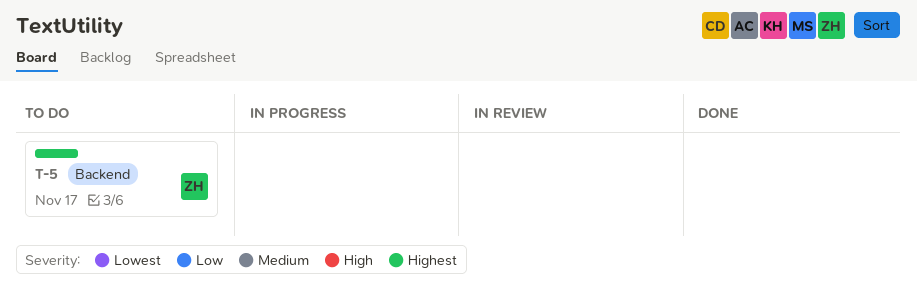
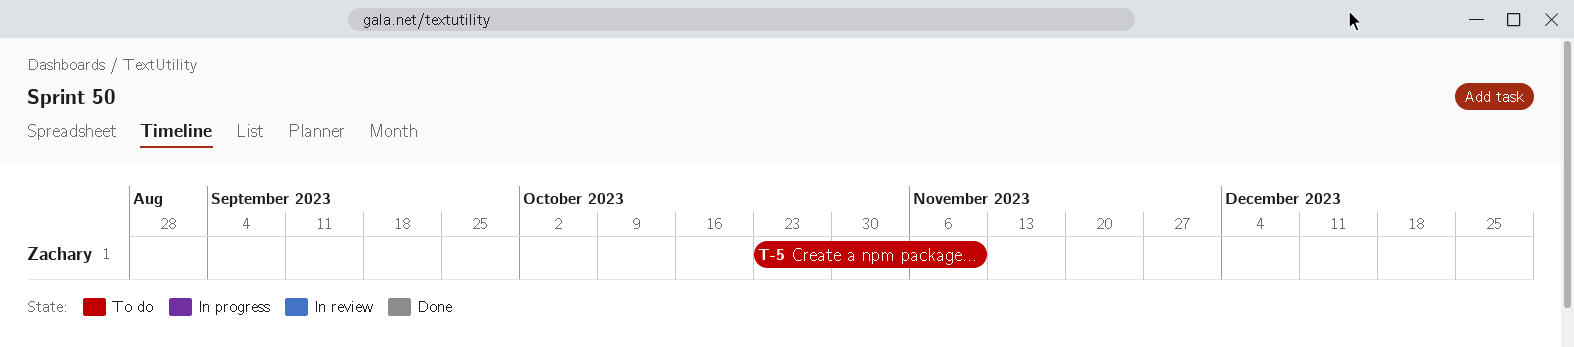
T-5, due: Nov 17 -> Nov 10

